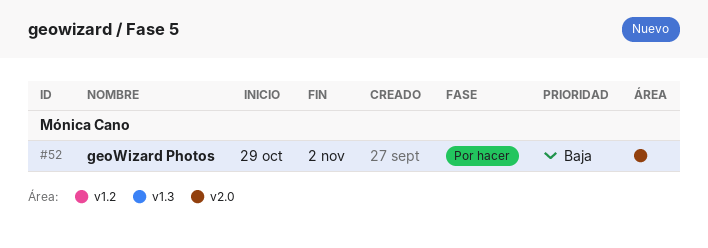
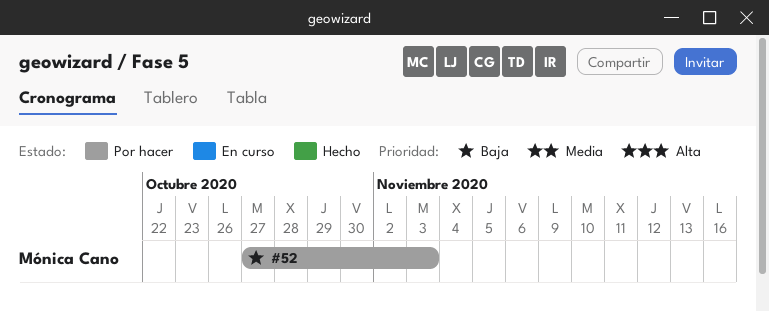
#52, start: Oct 29 -> Oct 27
#52, due: Nov 2 -> Nov 3

